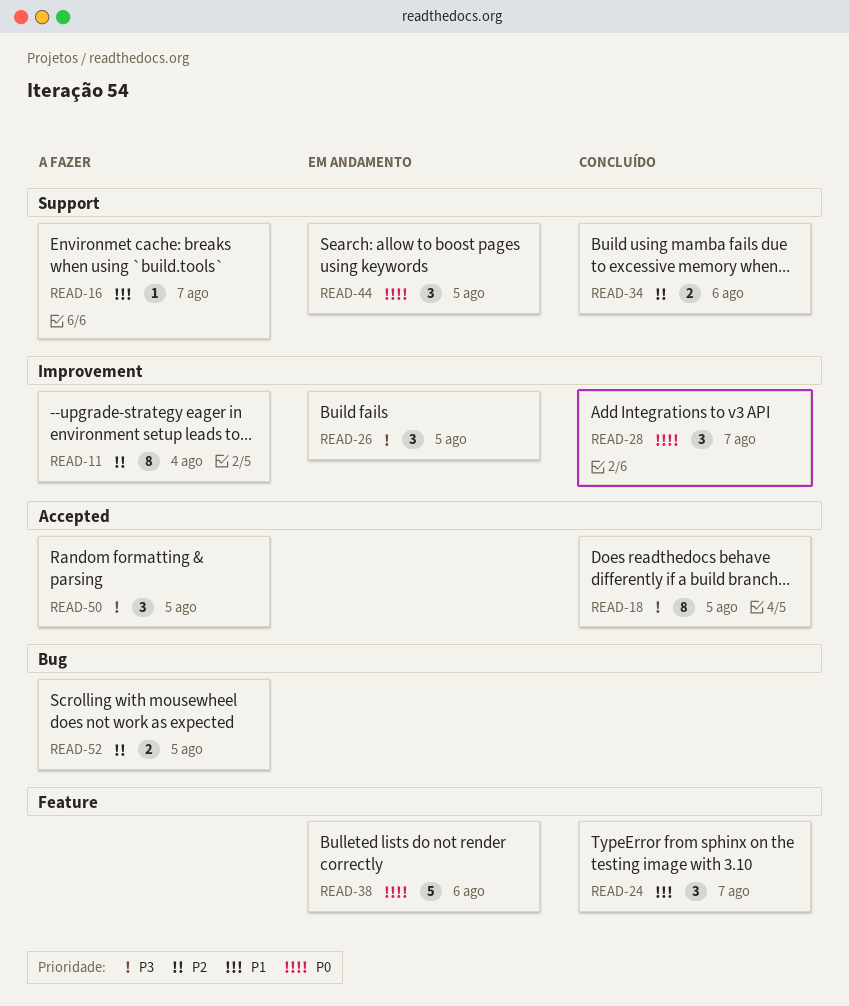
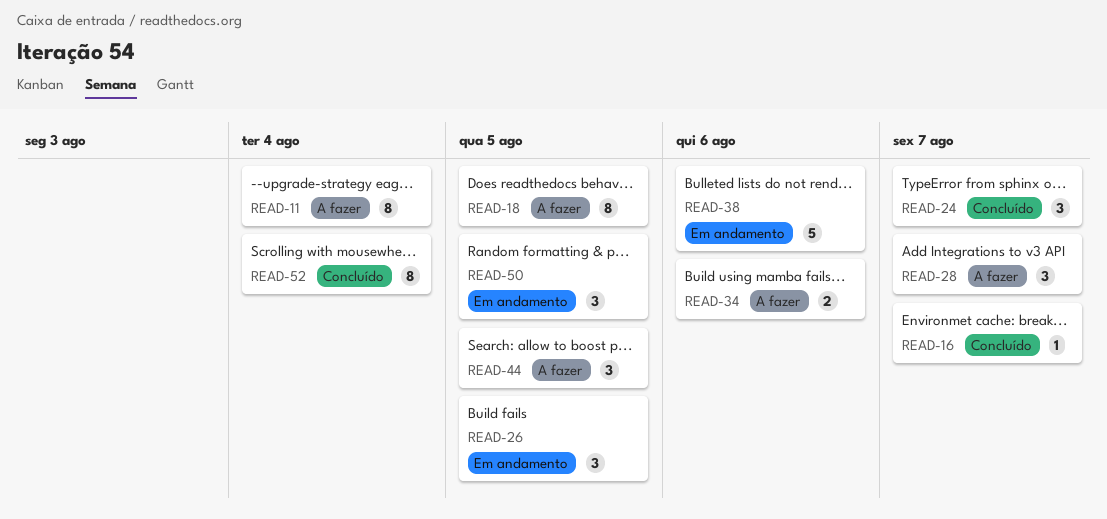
READ-16, status: A fazer -> Concluído
READ-18, status: Concluído -> A fazer
READ-28, status: Concluído -> A fazer
READ-34, status: Concluído -> A fazer
READ-44, status: Em andamento -> A fazer
READ-50, status: A fazer -> Em andamento
READ-52, status: A fazer -> Concluído
READ-52, estimate: 2 -> 8
READ-52, due: Aug 5 -> Aug 4

